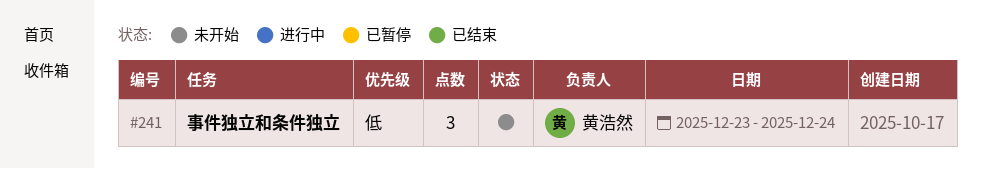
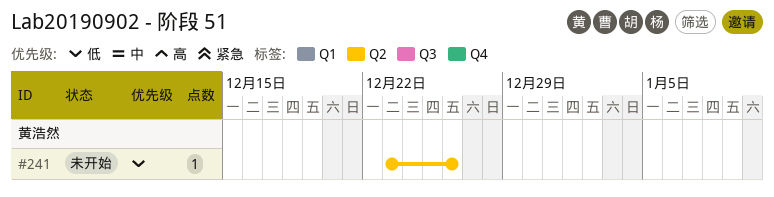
#241, estimate: 3 -> 1
#241, due: Dec 24 -> Dec 26

